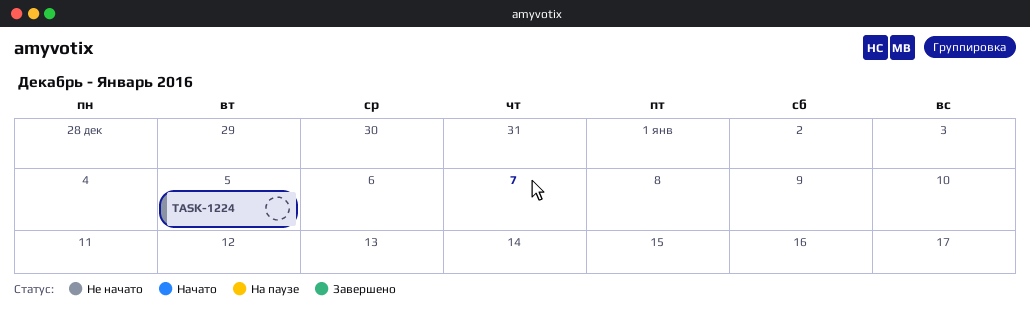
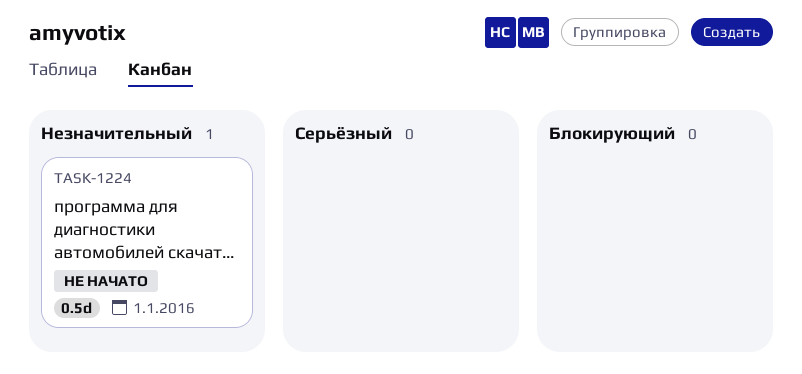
TASK-1224, due: Jan 5 -> Jan 1

